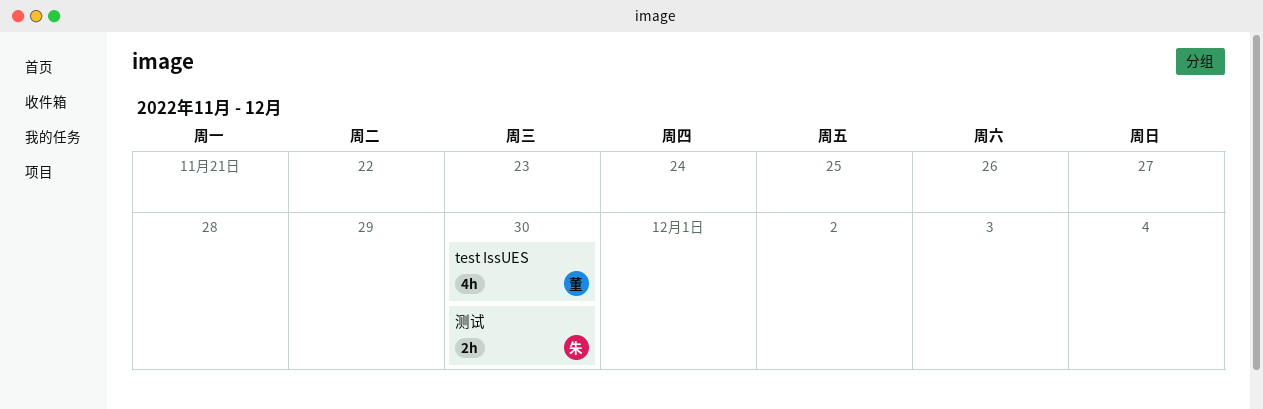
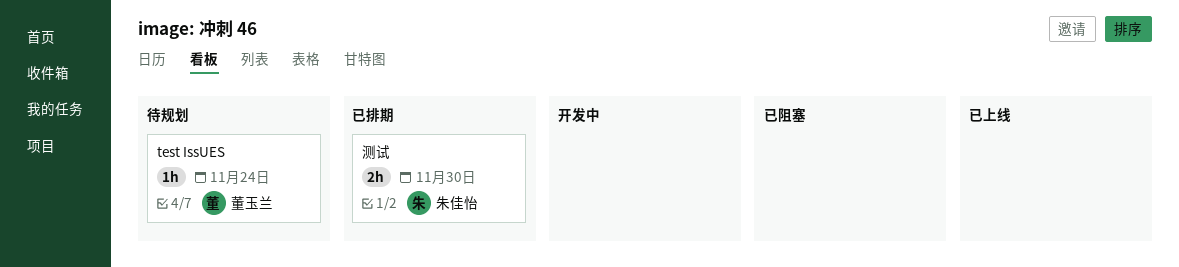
test IssUES, estimate: 4h -> 1h
test IssUES, due: Nov 30 -> Nov 24

